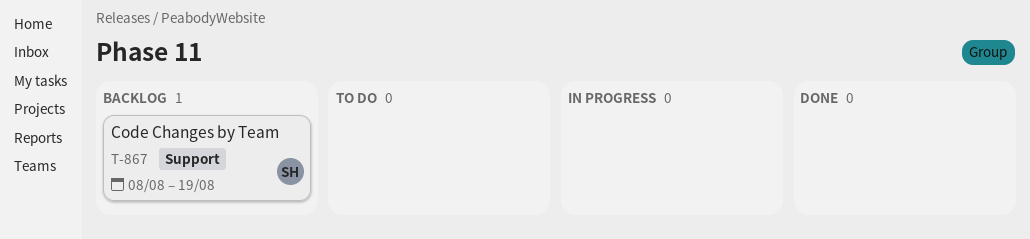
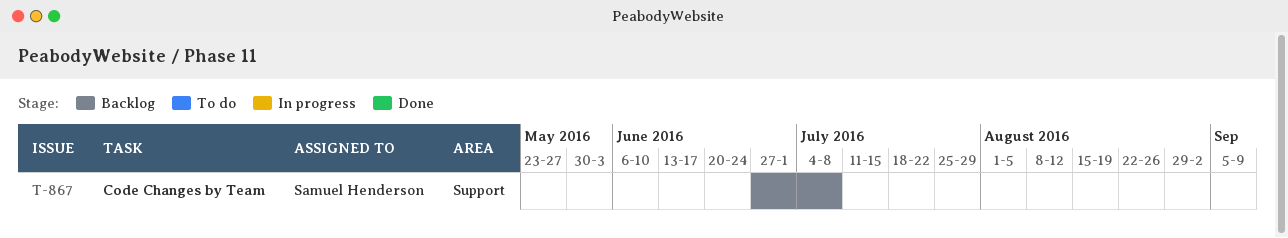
T-867, start: Aug 8 -> Jun 27
T-867, due: Aug 19 -> Jul 8

